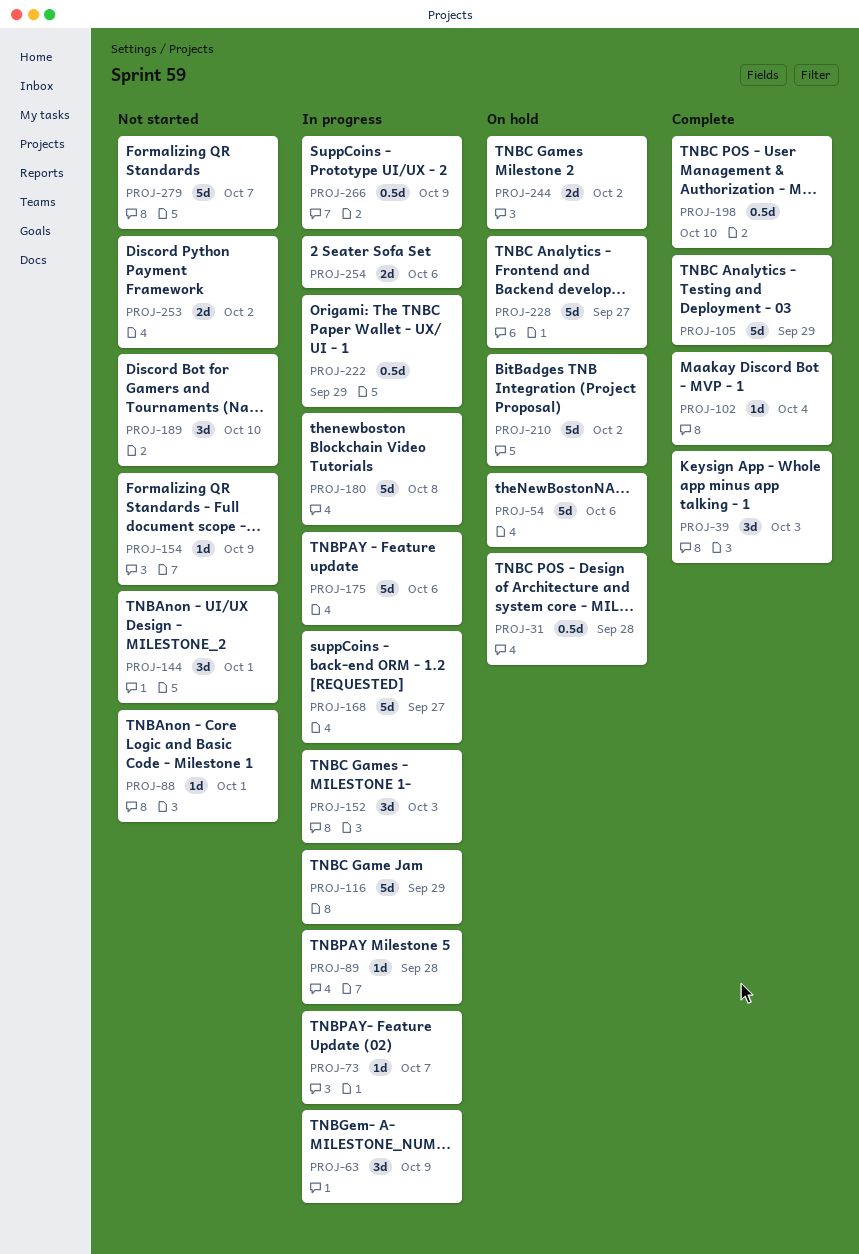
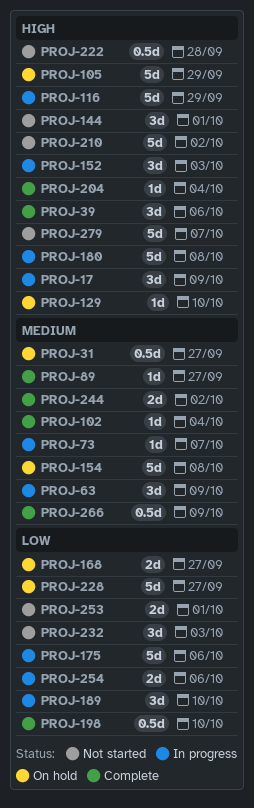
PROJ-17: none -> present
PROJ-31, due: Sep 28 -> Sep 27
PROJ-39, due: Oct 3 -> Oct 6
PROJ-54: present -> none
PROJ-88: present -> none
PROJ-89, status: In progress -> Complete
PROJ-89, due: Sep 28 -> Sep 27
PROJ-105, status: Complete -> On hold
PROJ-129: none -> present
PROJ-154, status: Not started -> On hold
PROJ-154, estimate: 1d -> 5d
PROJ-154, due: Oct 9 -> Oct 8
PROJ-168, status: In progress -> On hold
PROJ-168, estimate: 5d -> 2d
PROJ-189, status: Not started -> In progress
PROJ-204: none -> present
PROJ-210, status: On hold -> Not started
PROJ-222, status: In progress -> Not started
PROJ-222, due: Sep 29 -> Sep 28
PROJ-232: none -> present
PROJ-244, status: On hold -> Complete
PROJ-253, due: Oct 2 -> Oct 1
PROJ-266, status: In progress -> Complete

